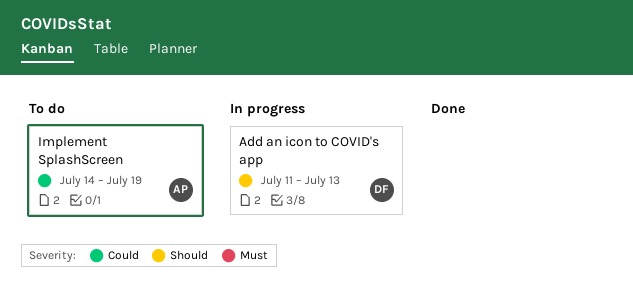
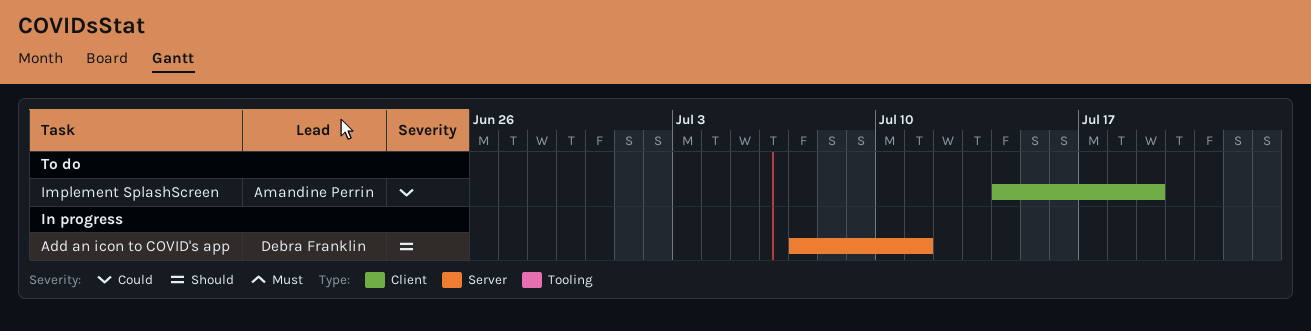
Add an icon to COVID's app, start: Jul 11 -> Jul 7
Add an icon to COVID's app, due: Jul 13 -> Jul 11

